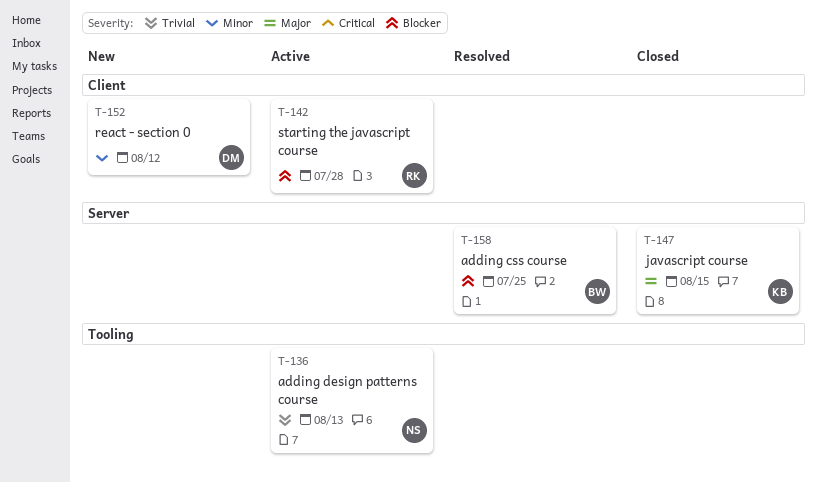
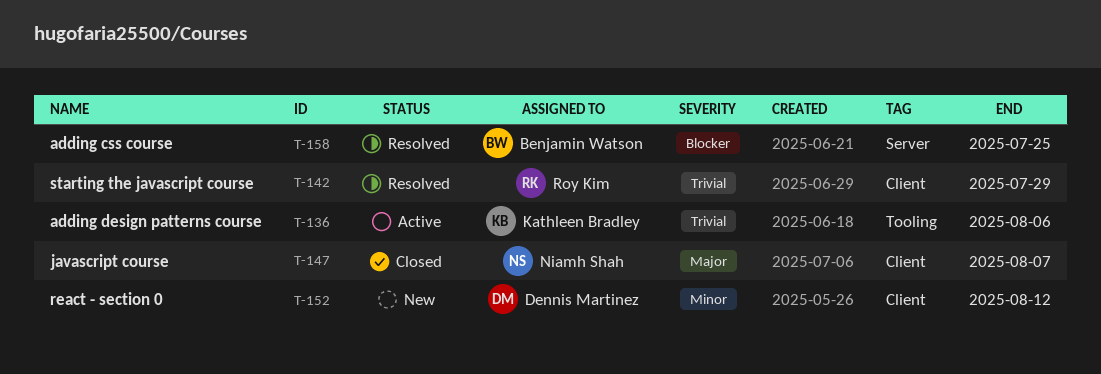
T-136, owner: Niamh Shah -> Kathleen Bradley
T-136, due: Aug 13 -> Aug 6
T-142, status: Active -> Resolved
T-142, priority: Blocker -> Trivial
T-142, due: Jul 28 -> Jul 29
T-147, owner: Kathleen Bradley -> Niamh Shah
T-147, label: Server -> Client
T-147, due: Aug 15 -> Aug 7

